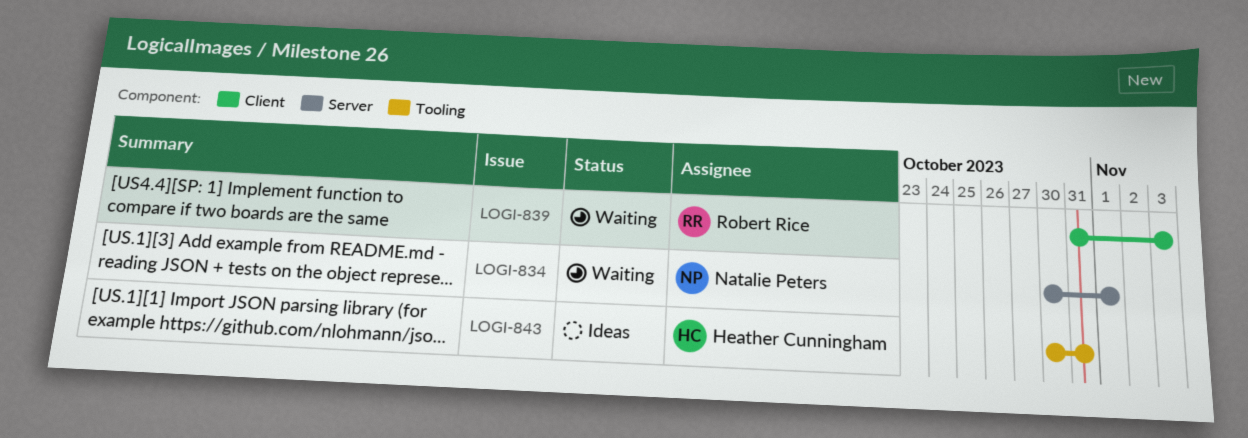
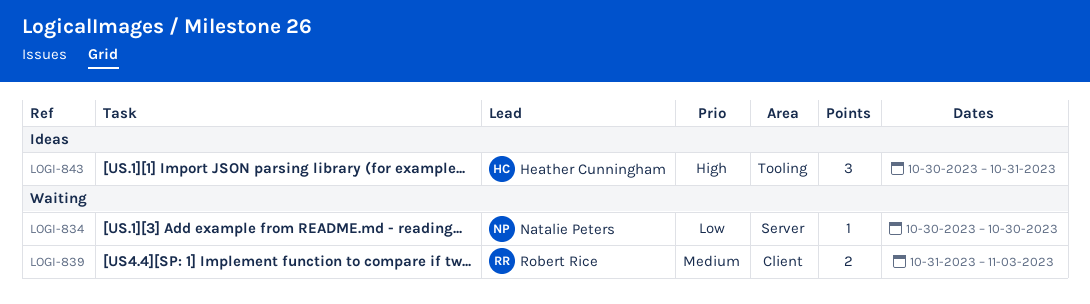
LOGI-834, due: Nov 1 -> Oct 30

